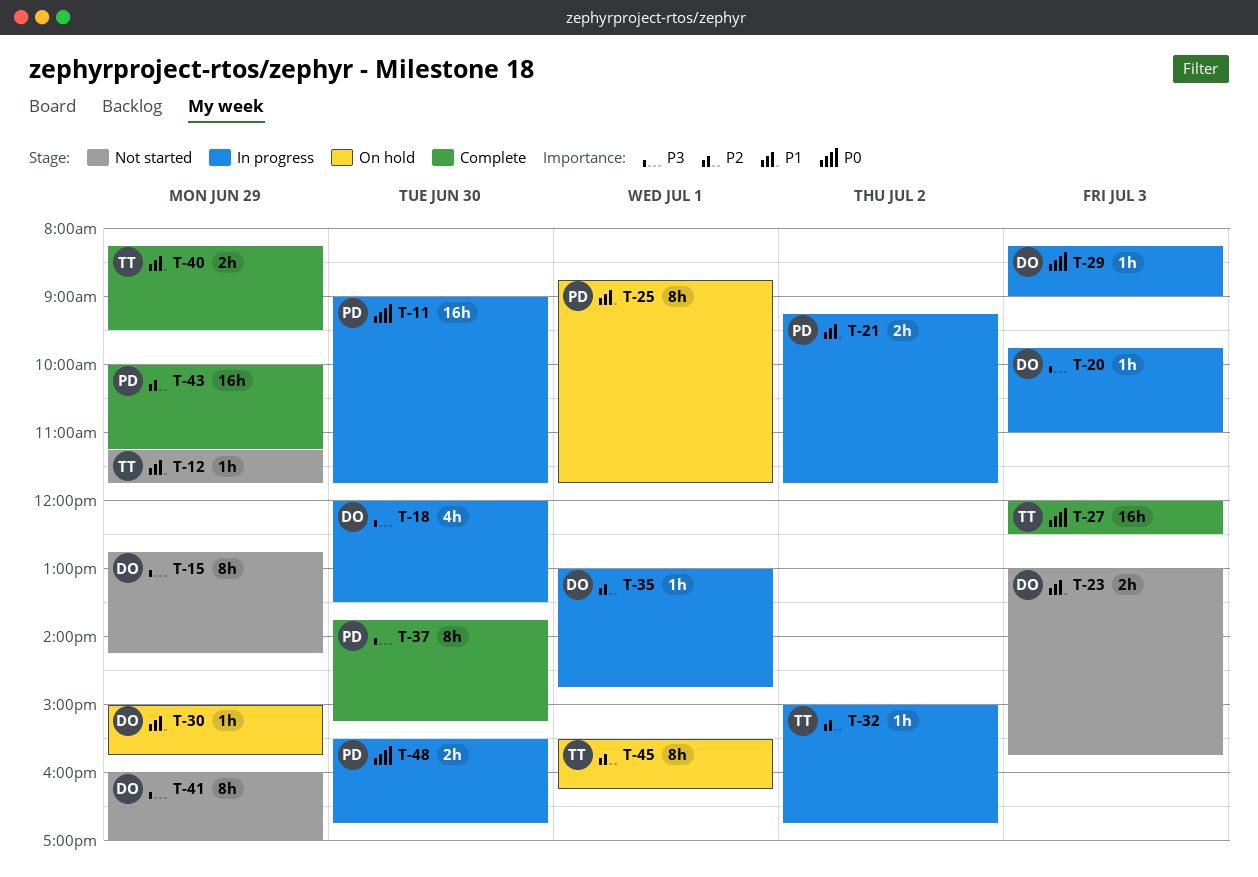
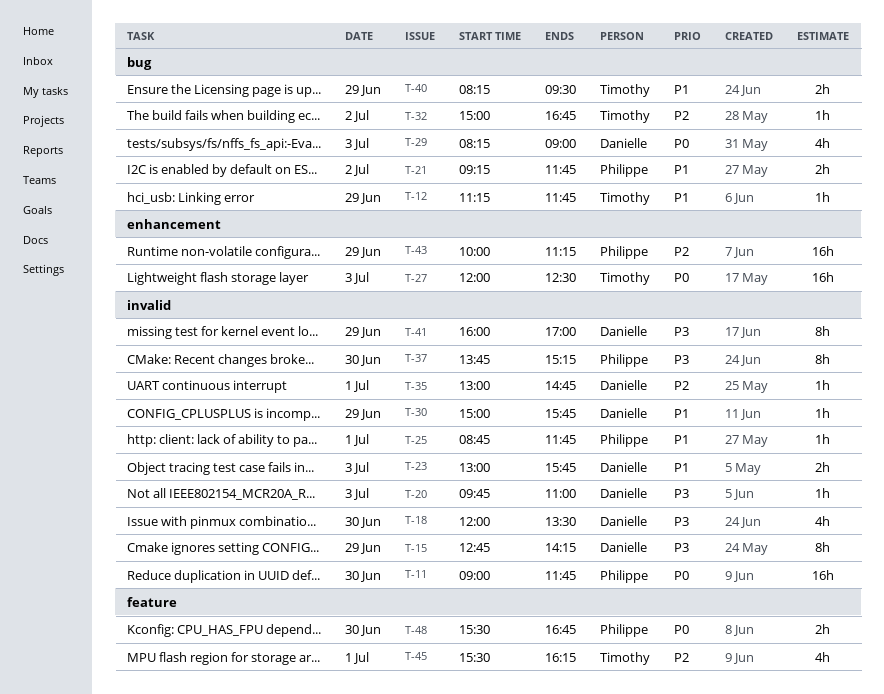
T-25, estimate: 8h -> 1h
T-29, estimate: 1h -> 4h
T-45, estimate: 8h -> 4h

